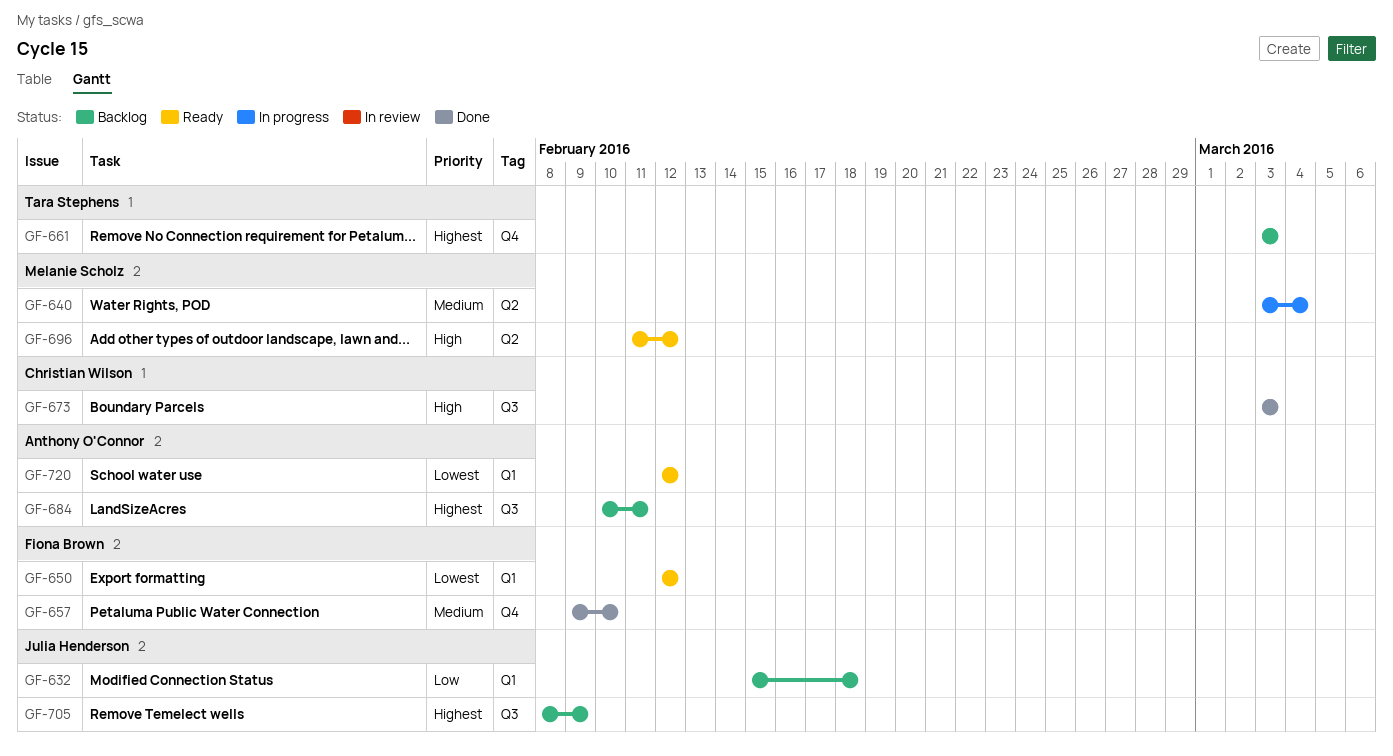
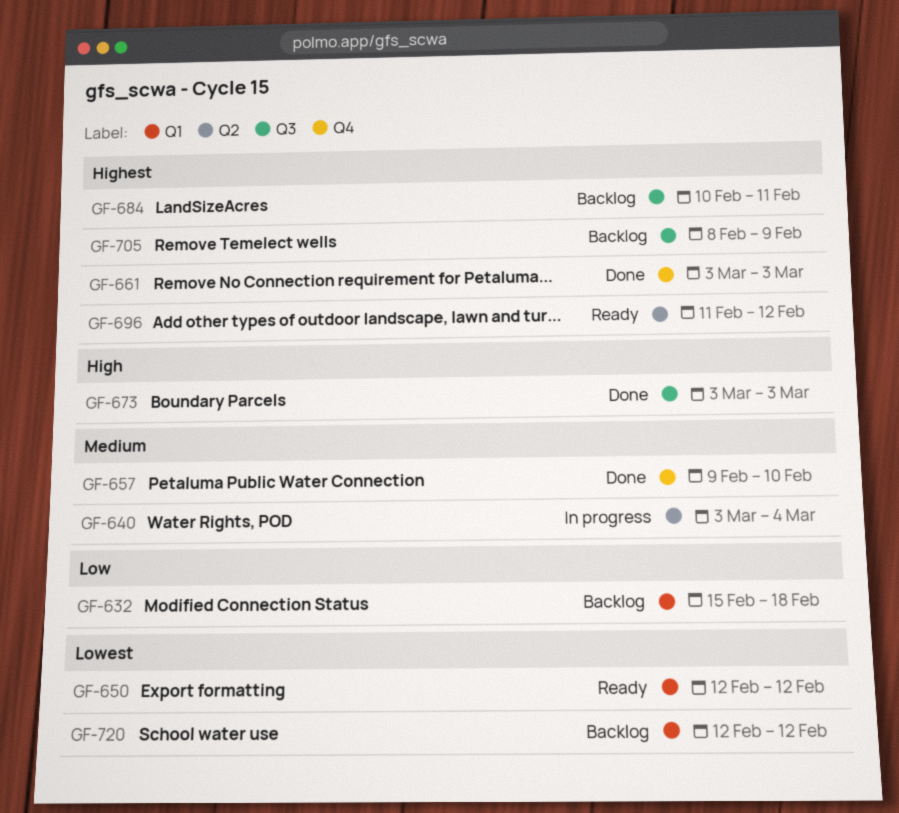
GF-661, status: Backlog -> Done
GF-696, priority: High -> Highest
GF-720, status: Ready -> Backlog

